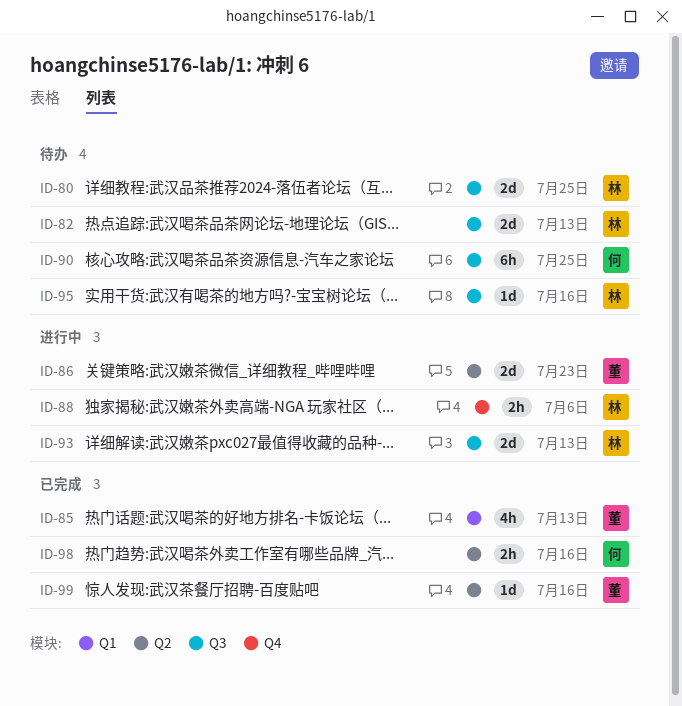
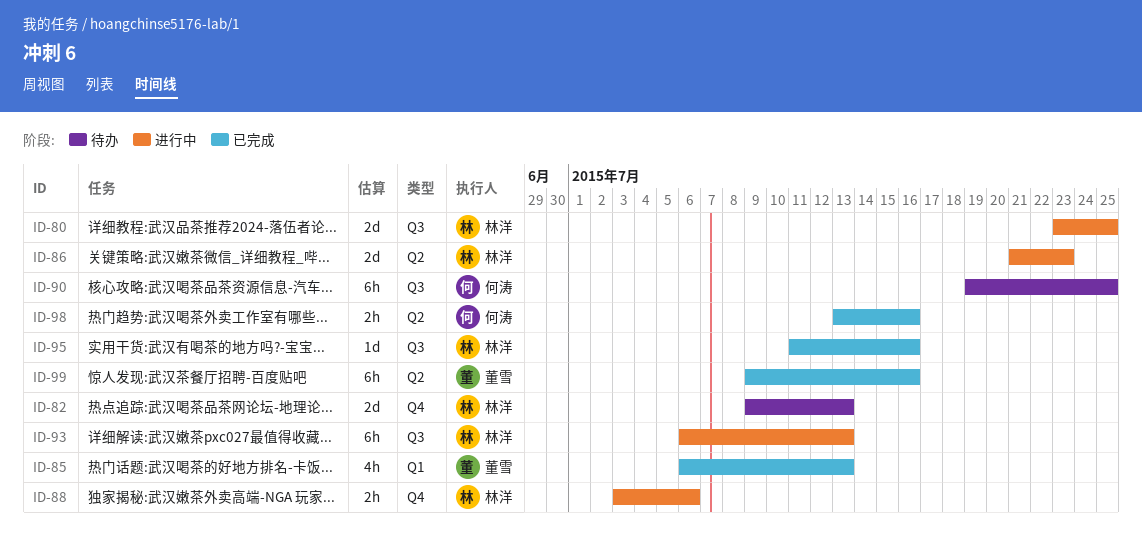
ID-80, status: 待办 -> 进行中
ID-82, label: Q3 -> Q4
ID-86, owner: 董雪 -> 林洋
ID-93, estimate: 2d -> 6h
ID-95, status: 待办 -> 已完成
ID-99, estimate: 1d -> 6h

